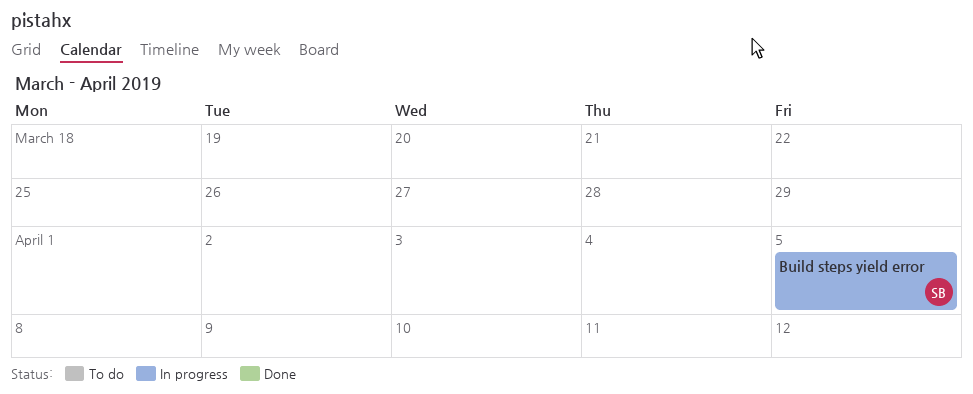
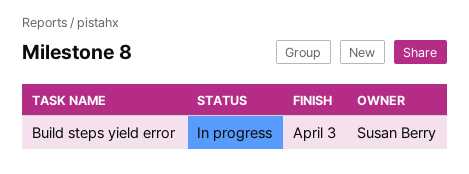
Build steps yield error, due: Apr 5 -> Apr 3

